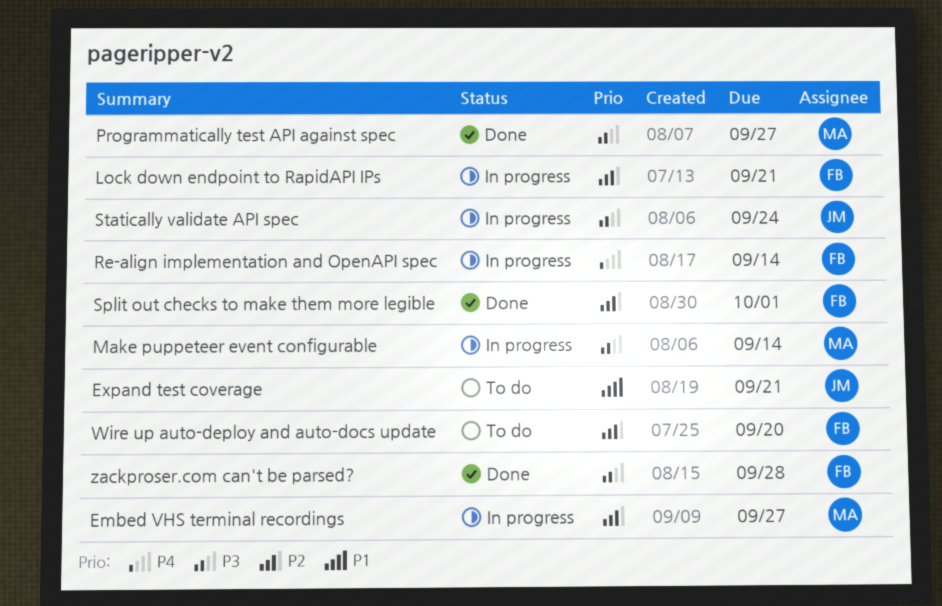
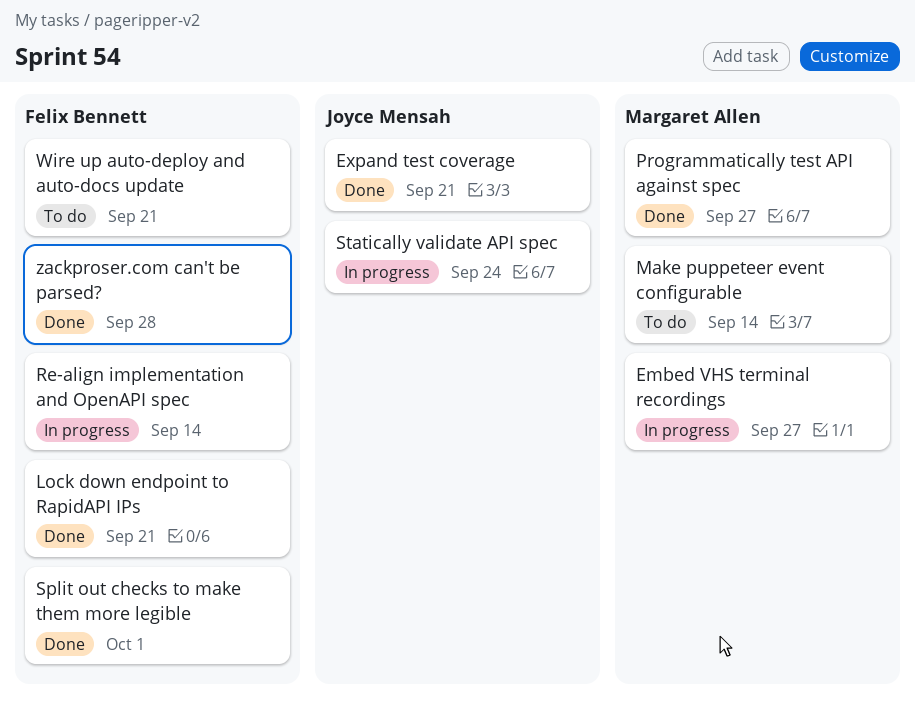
Expand test coverage, status: To do -> Done
Lock down endpoint to RapidAPI IPs, status: In progress -> Done
Make puppeteer event configurable, status: In progress -> To do
Wire up auto-deploy and auto-docs update, due: Sep 20 -> Sep 21

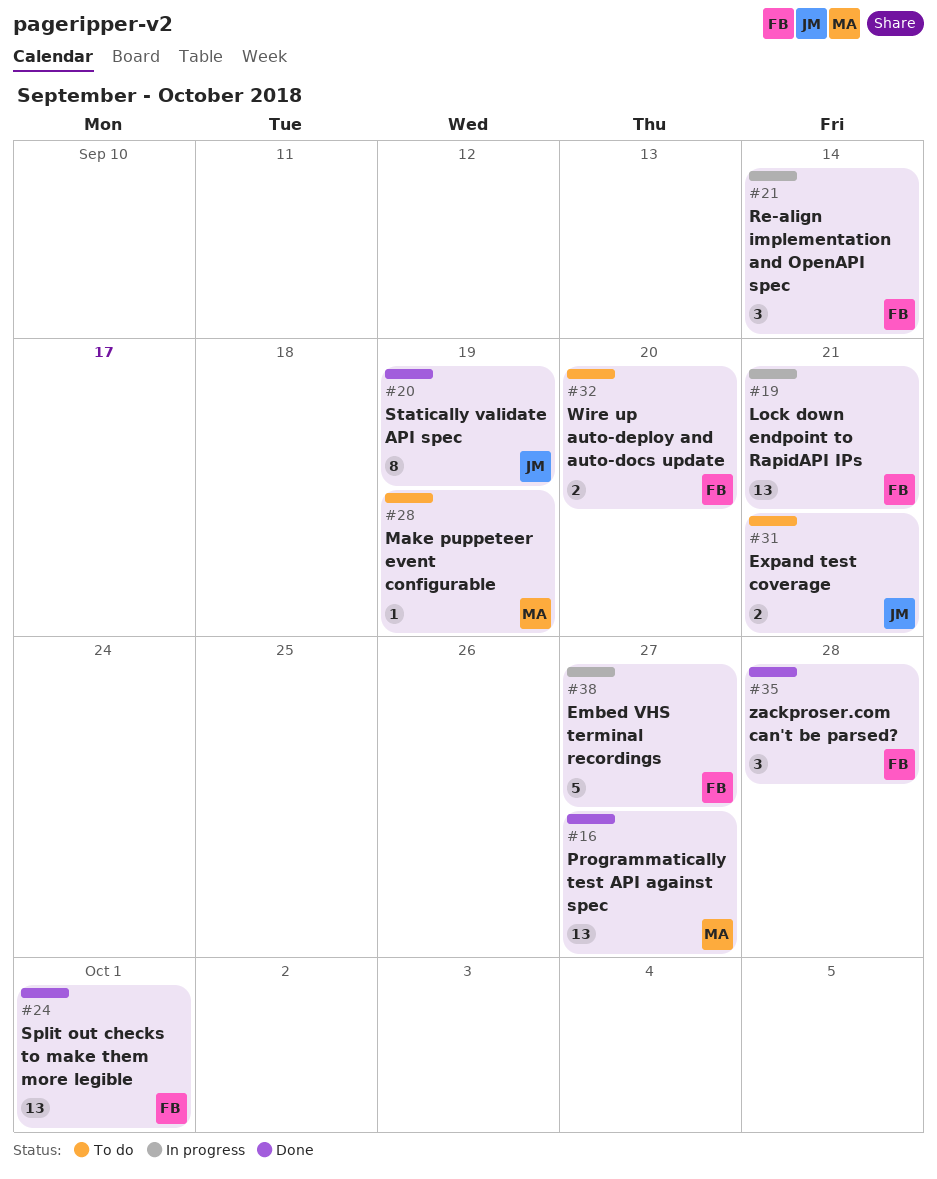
Embed VHS terminal recordings, owner: Margaret Allen -> Felix Bennett
Expand test coverage, status: Done -> To do
Lock down endpoint to RapidAPI IPs, status: Done -> In progress
Make puppeteer event configurable, due: Sep 14 -> Sep 19
Statically validate API spec, status: In progress -> Done
Statically validate API spec, due: Sep 24 -> Sep 19
Wire up auto-deploy and auto-docs update, due: Sep 21 -> Sep 20

